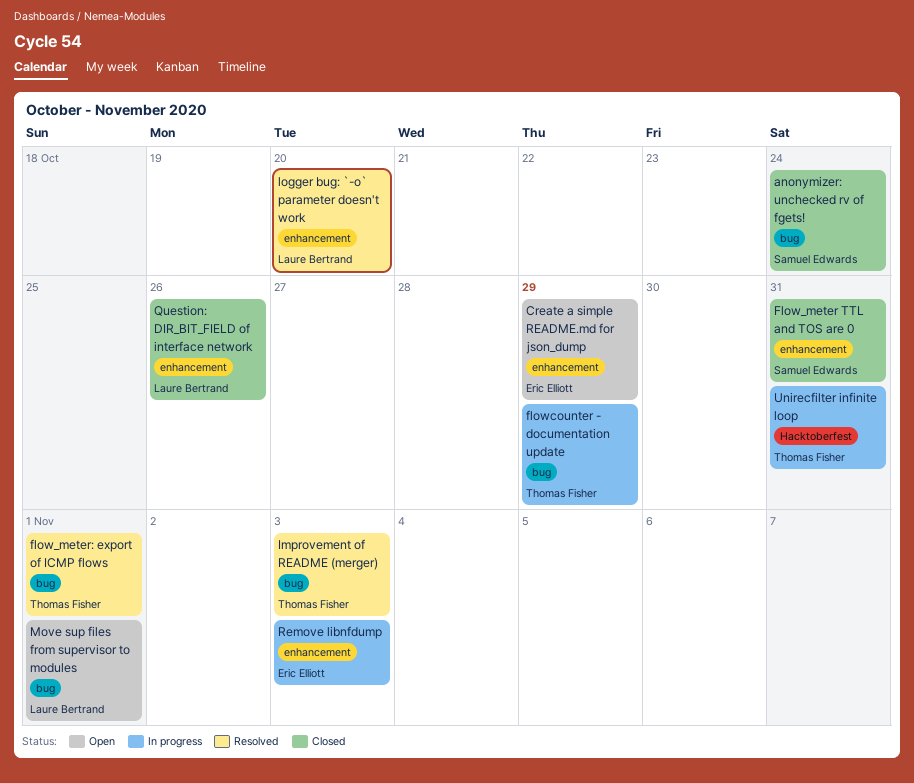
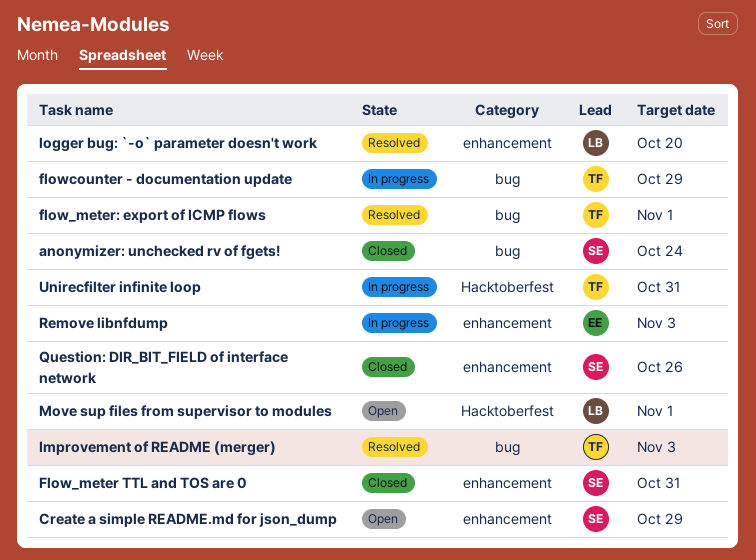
Create a simple README.md for json_dump, owner: Eric Elliott -> Samuel Edwards
Move sup files from supervisor to modules, label: bug -> Hacktoberfest
Question: DIR_BIT_FIELD of interface network, owner: Laure Bertrand -> Samuel Edwards

